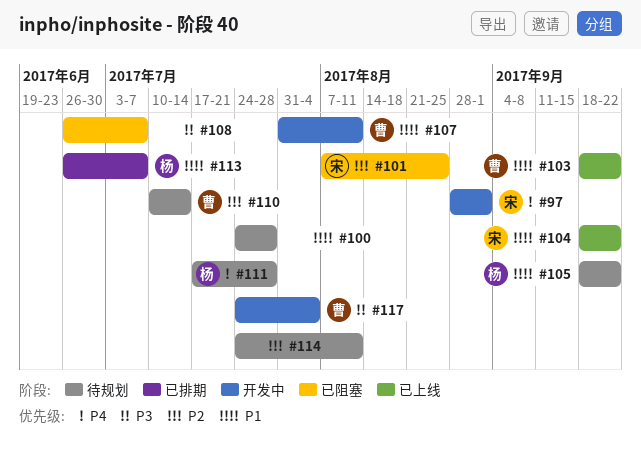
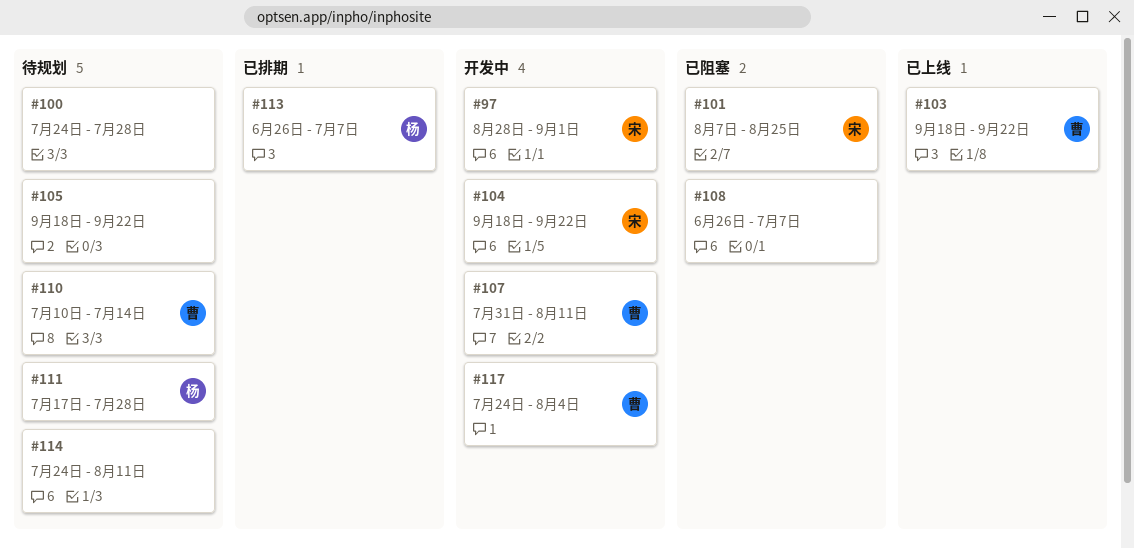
#104, status: 已上线 -> 开发中
#105, owner: 杨 -> none

